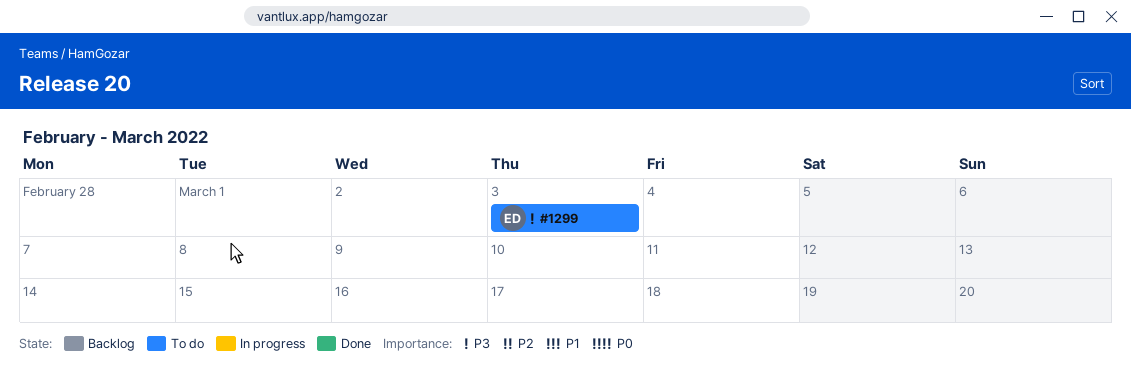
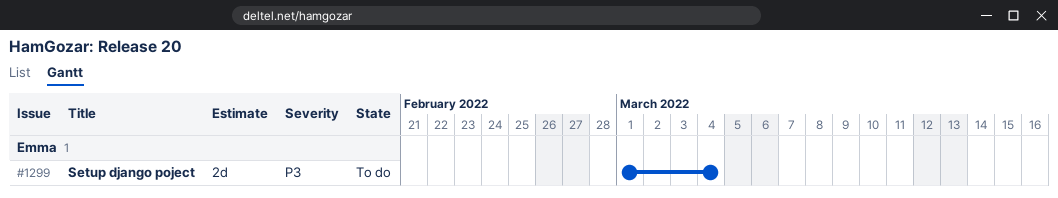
#1299, start: Mar 3 -> Mar 1
#1299, due: Mar 3 -> Mar 4

